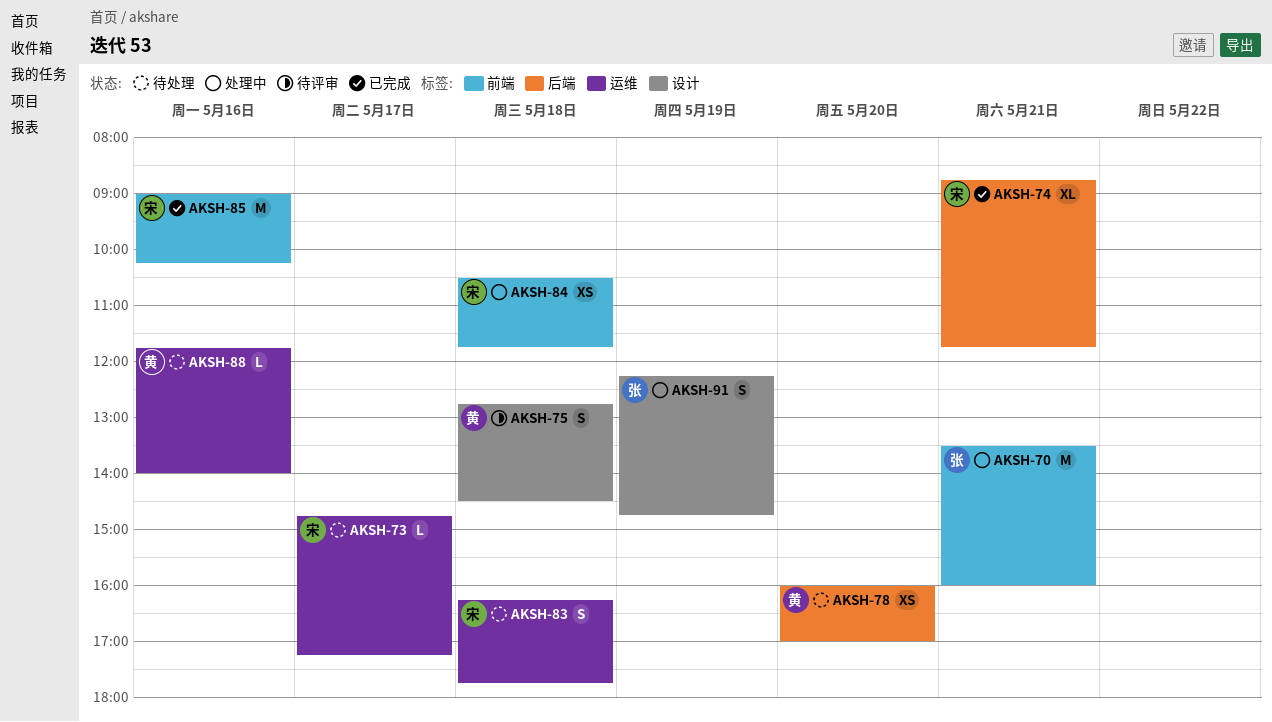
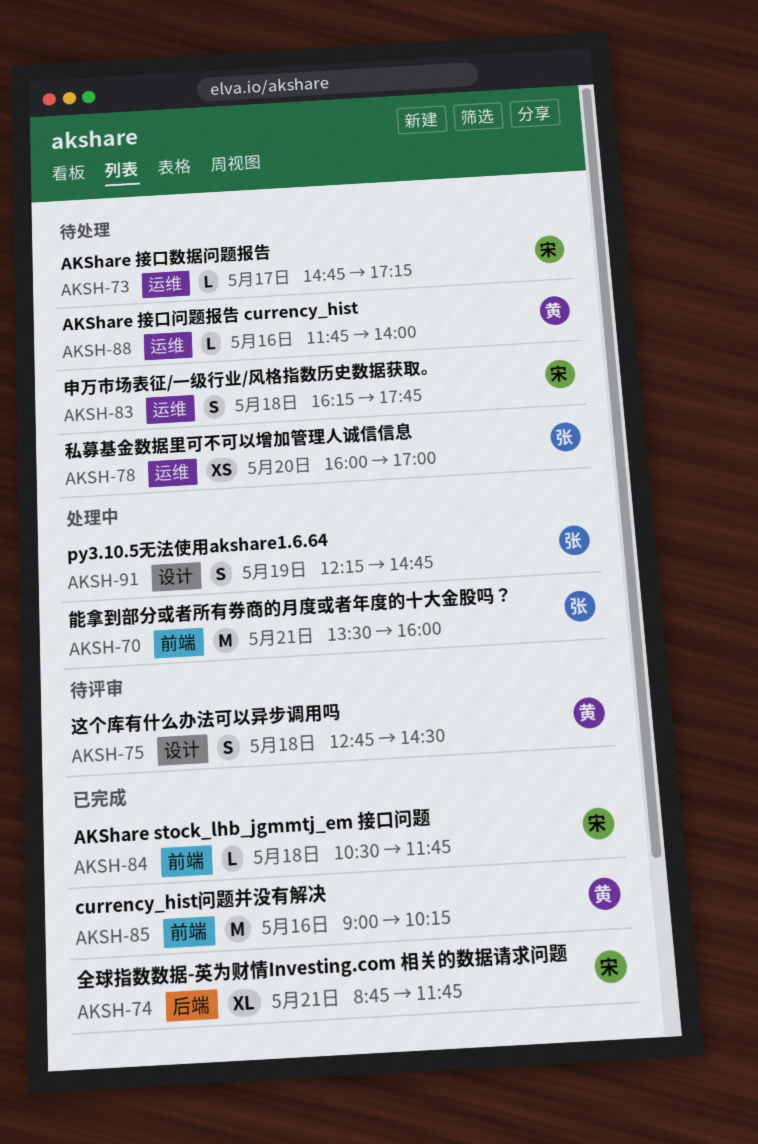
AKSH-78, owner: 黄 -> 张
AKSH-78, label: 后端 -> 运维
AKSH-84, status: 处理中 -> 已完成
AKSH-84, estimate: XS -> L
AKSH-85, owner: 宋 -> 黄

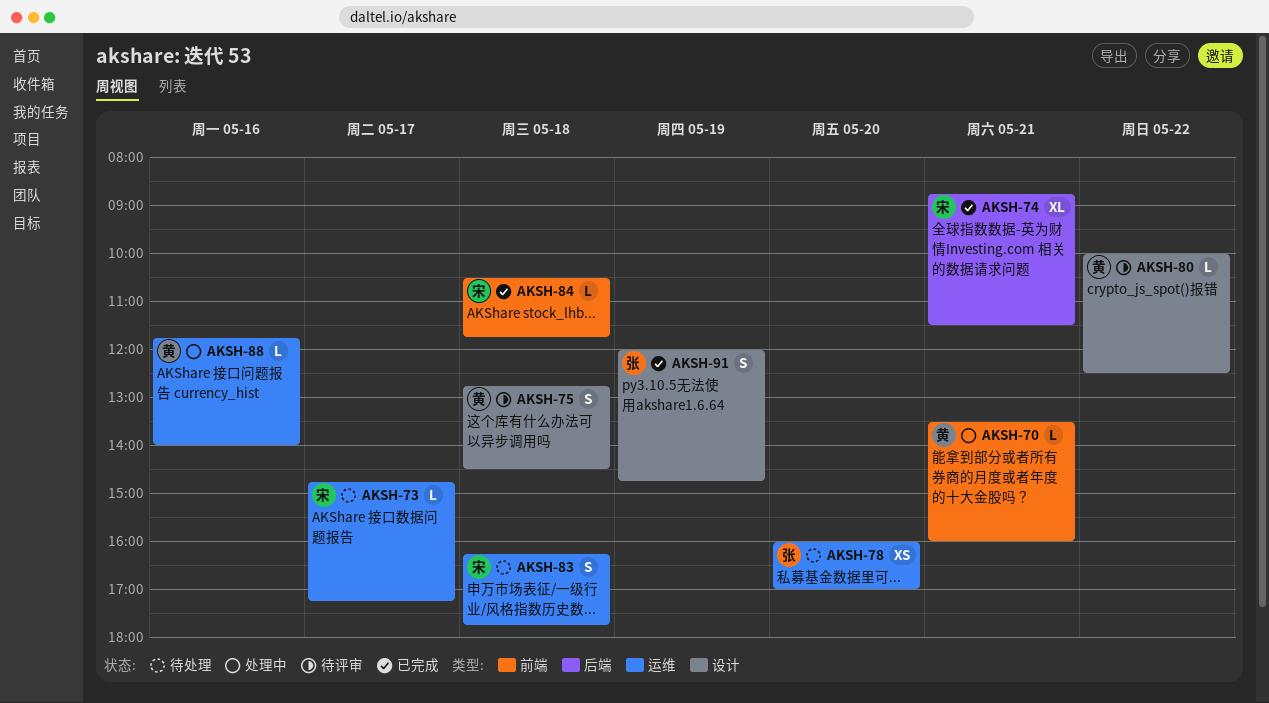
AKSH-70, owner: 张 -> 黄
AKSH-70, estimate: M -> L
AKSH-74, ends: 11:45 -> 11:30
AKSH-80: none -> present
AKSH-85: present -> none
AKSH-88, status: 待处理 -> 处理中
AKSH-91, status: 处理中 -> 已完成
AKSH-91, begins: 12:15 -> 12:00

